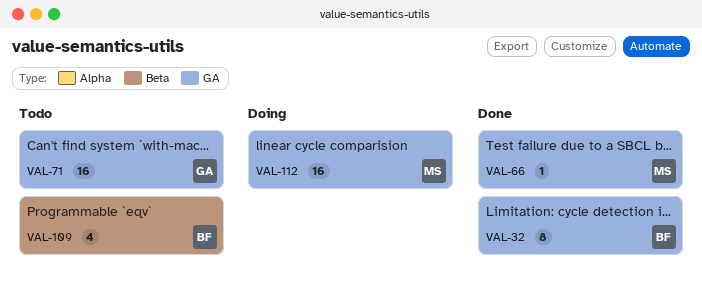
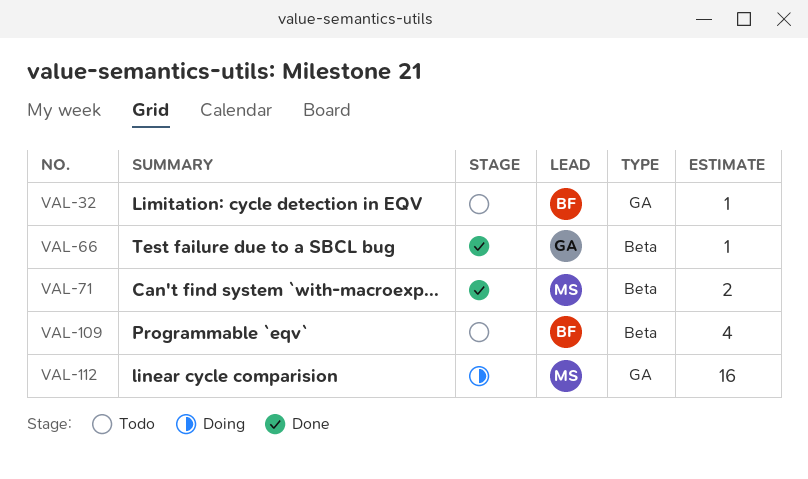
VAL-32, status: Done -> Todo
VAL-32, estimate: 8 -> 1
VAL-66, owner: MS -> GA
VAL-66, label: GA -> Beta
VAL-71, status: Todo -> Done
VAL-71, owner: GA -> MS
VAL-71, label: GA -> Beta
VAL-71, estimate: 16 -> 2

